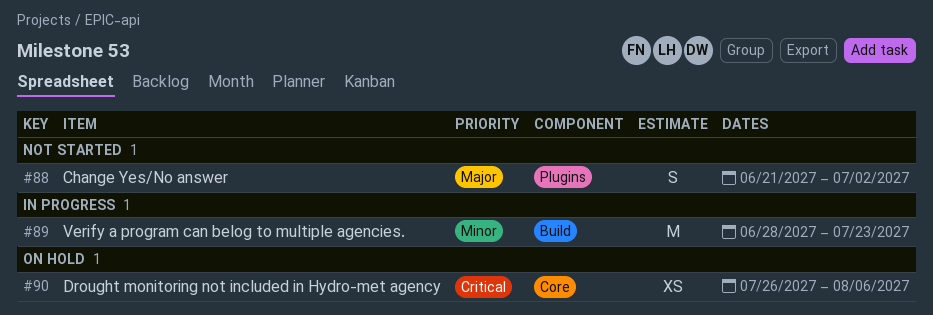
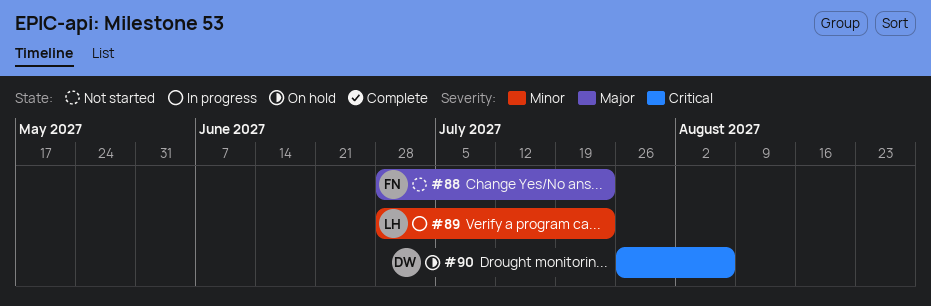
#88, start: Jun 21 -> Jun 28
#88, due: Jul 2 -> Jul 23

